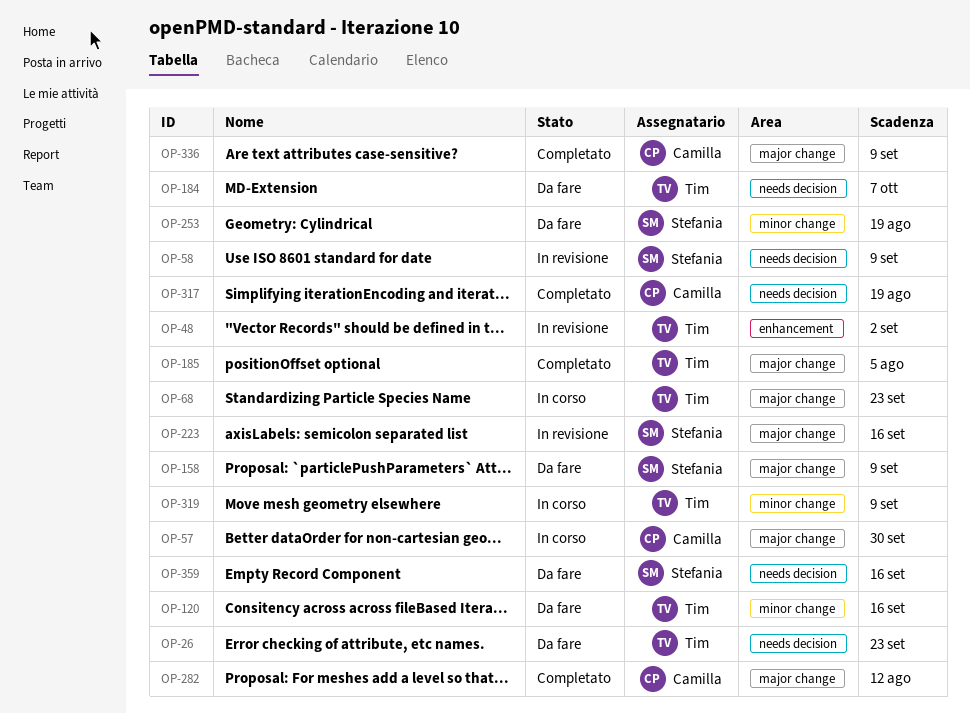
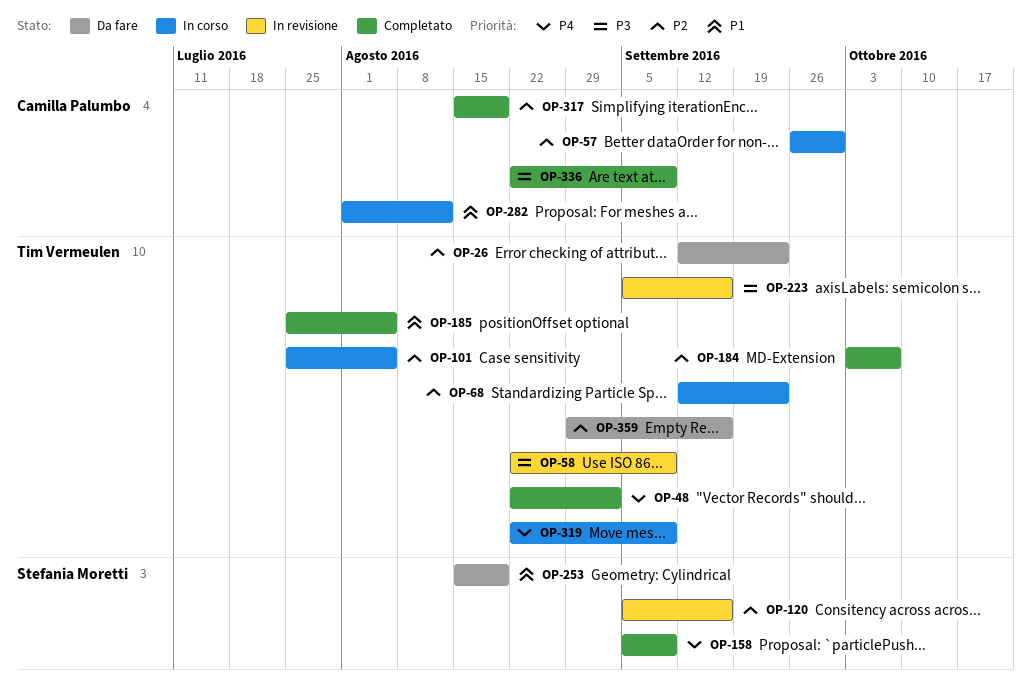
OP-48, status: In revisione -> Completato
OP-58, owner: Stefania Moretti -> Tim Vermeulen
OP-101: none -> present
OP-120, status: Da fare -> In revisione
OP-120, owner: Tim Vermeulen -> Stefania Moretti
OP-158, status: Da fare -> Completato
OP-184, status: Da fare -> Completato
OP-223, owner: Stefania Moretti -> Tim Vermeulen
OP-282, status: Completato -> In corso
OP-359, owner: Stefania Moretti -> Tim Vermeulen

